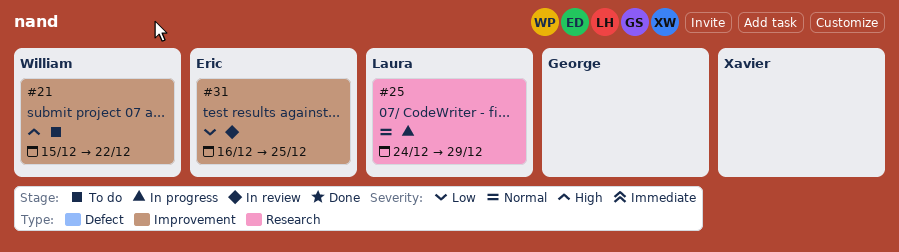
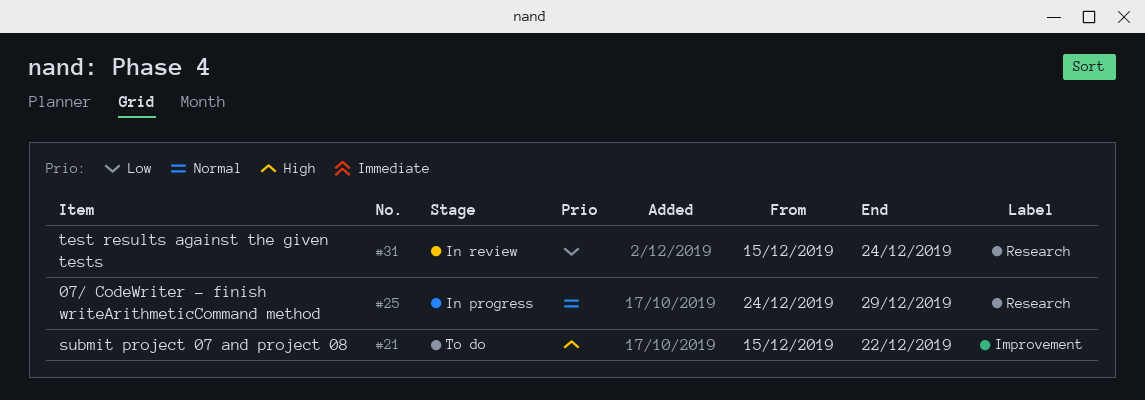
#31, label: Improvement -> Research
#31, start: Dec 16 -> Dec 15
#31, due: Dec 25 -> Dec 24

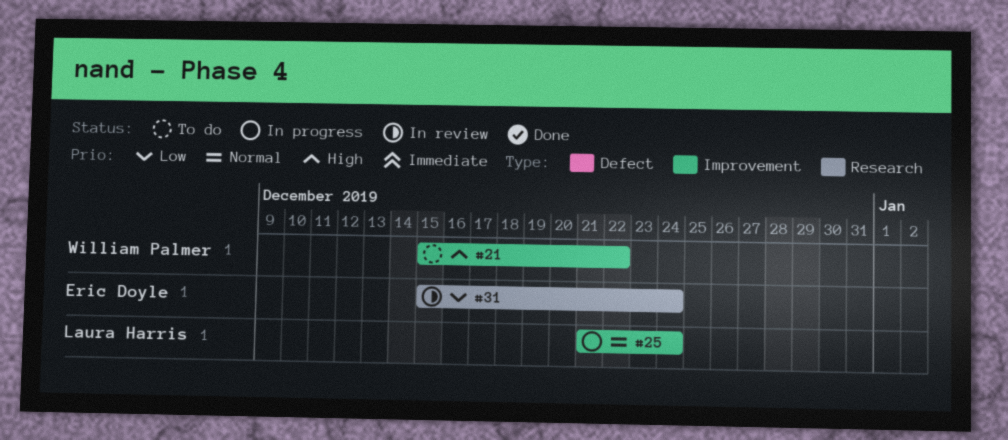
#25, label: Research -> Improvement
#25, start: Dec 24 -> Dec 21
#25, due: Dec 29 -> Dec 24

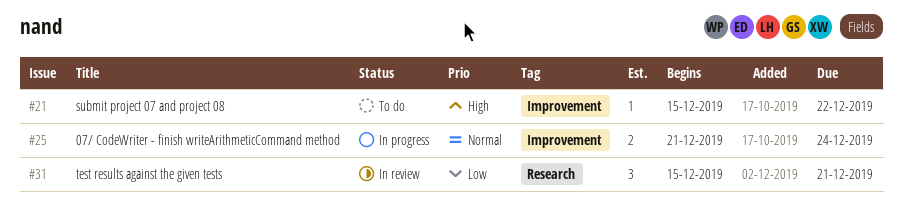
#31, due: Dec 24 -> Dec 21

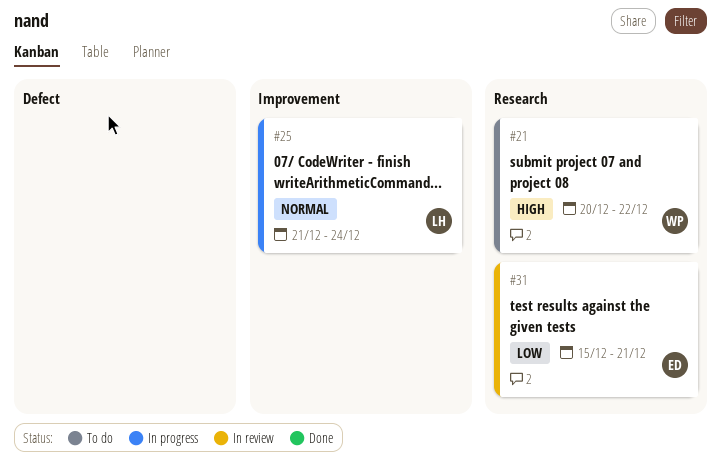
#21, label: Improvement -> Research
#21, start: Dec 15 -> Dec 20

